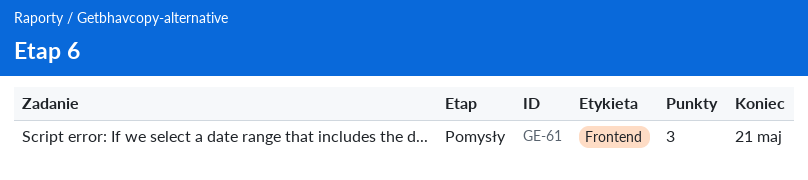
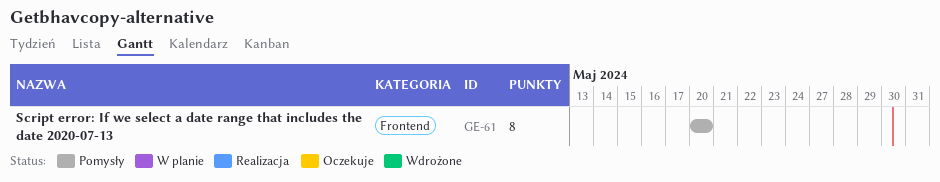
GE-61, estimate: 3 -> 8
GE-61, due: May 21 -> May 20

